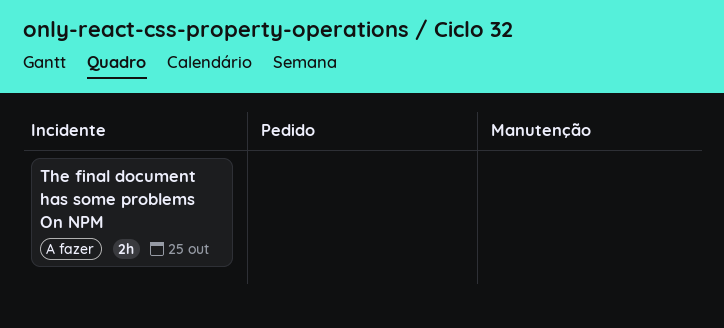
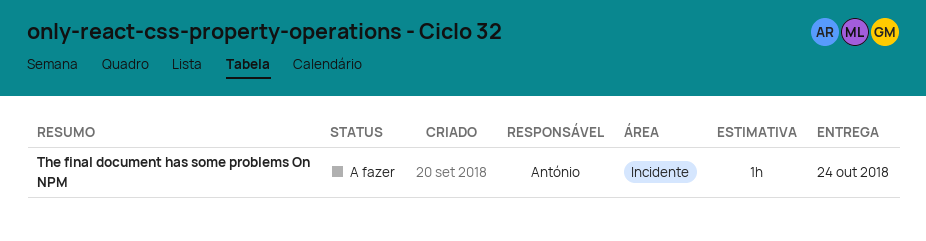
The final document has some problems On NPM, estimate: 2h -> 1h
The final document has some problems On NPM, due: Oct 25 -> Oct 24

